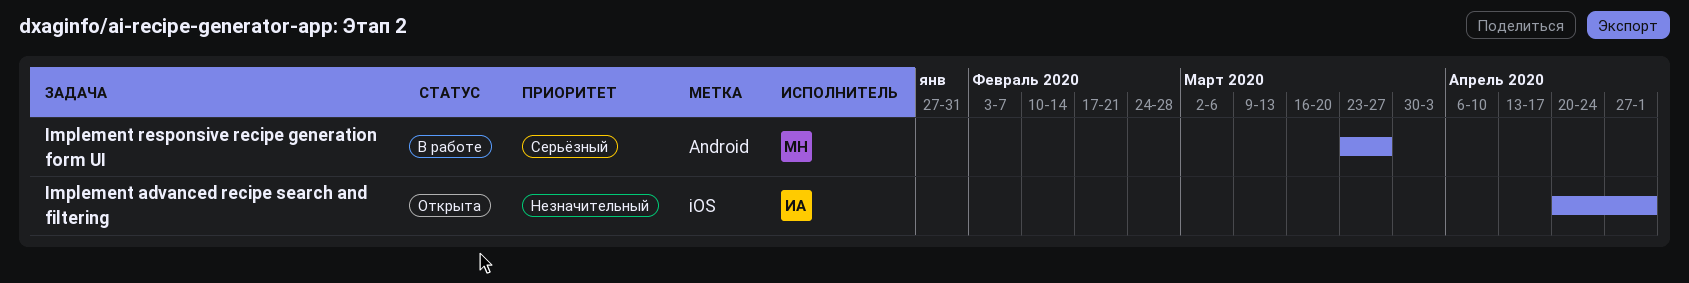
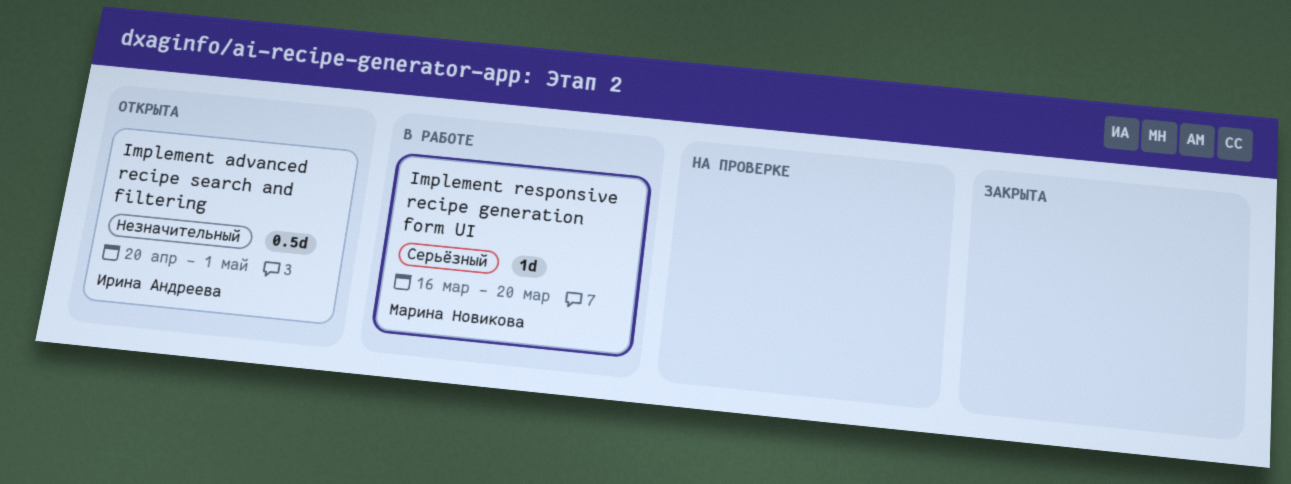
Implement responsive recipe generation form UI, start: Mar 23 -> Mar 16
Implement responsive recipe generation form UI, due: Mar 27 -> Mar 20

